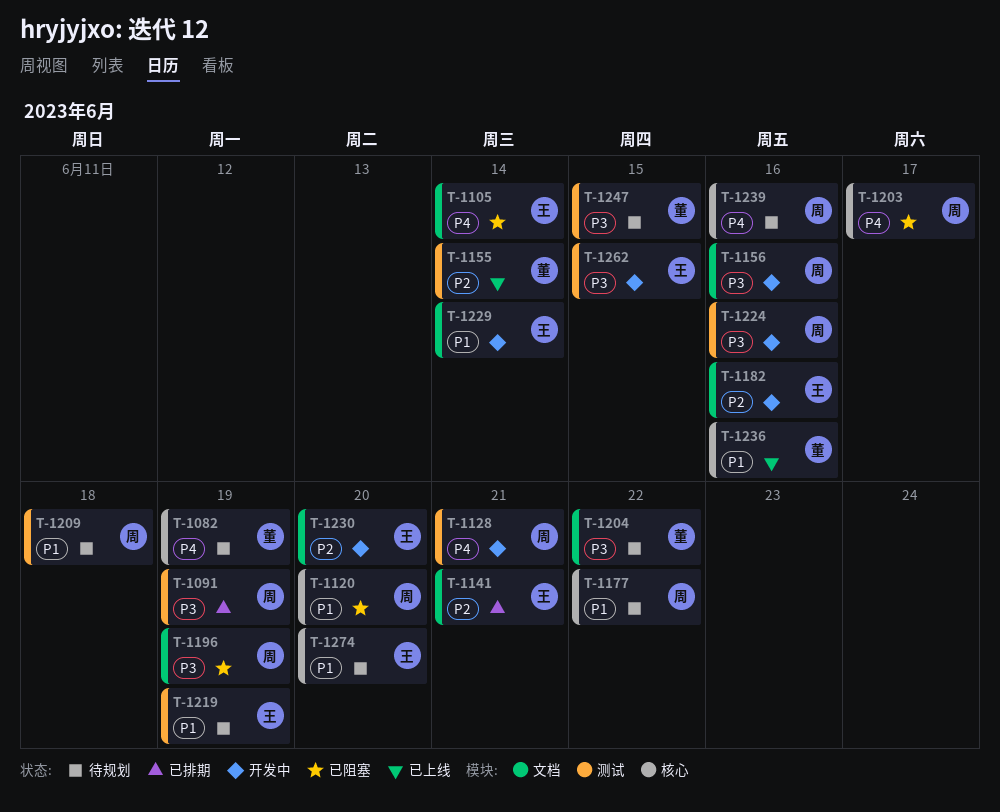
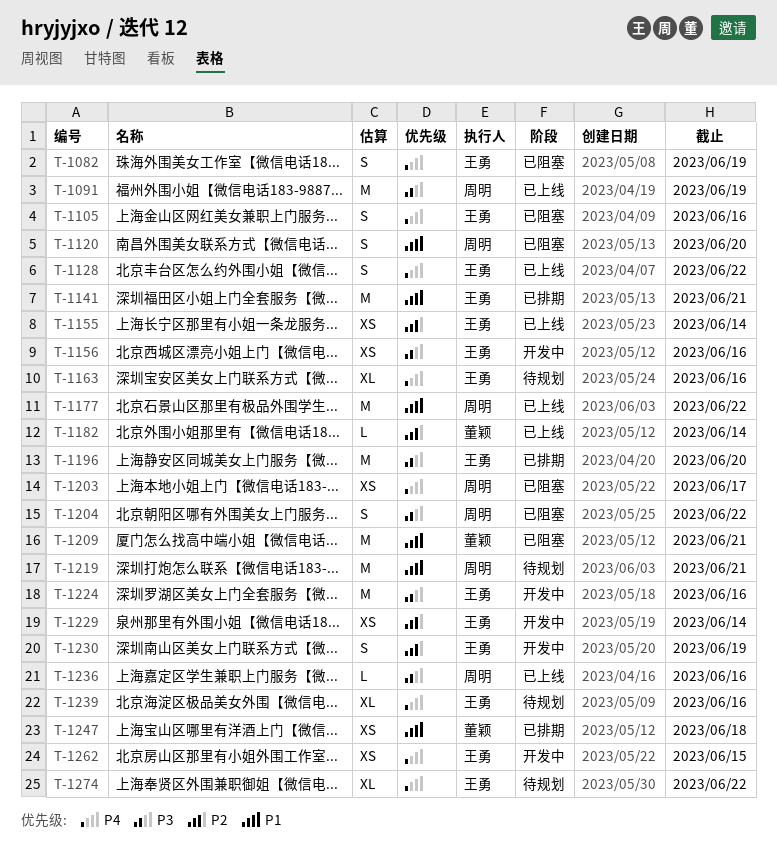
T-1082, status: 待规划 -> 已阻塞
T-1082, owner: 董颖 -> 王勇
T-1091, status: 已排期 -> 已上线
T-1105, due: Jun 14 -> Jun 16
T-1128, status: 开发中 -> 已上线
T-1128, owner: 周明 -> 王勇
T-1128, due: Jun 21 -> Jun 22
T-1141, priority: P2 -> P1
T-1155, owner: 董颖 -> 王勇
T-1156, owner: 周明 -> 王勇
T-1163: none -> present
T-1177, status: 待规划 -> 已上线
T-1182, status: 开发中 -> 已上线
T-1182, owner: 王勇 -> 董颖
T-1182, due: Jun 16 -> Jun 14
T-1196, status: 已阻塞 -> 已排期
T-1196, owner: 周明 -> 王勇
T-1196, due: Jun 19 -> Jun 20
T-1204, status: 待规划 -> 已阻塞
T-1204, owner: 董颖 -> 周明
T-1209, status: 待规划 -> 已阻塞
T-1209, owner: 周明 -> 董颖
T-1209, due: Jun 18 -> Jun 21
T-1219, owner: 王勇 -> 周明
T-1219, due: Jun 19 -> Jun 21
T-1224, owner: 周明 -> 王勇
T-1229, priority: P1 -> P2
T-1230, due: Jun 20 -> Jun 19
T-1236, owner: 董颖 -> 周明
T-1236, priority: P1 -> P3
T-1239, owner: 周明 -> 王勇
T-1247, status: 待规划 -> 已排期
T-1247, priority: P3 -> P1
T-1247, due: Jun 15 -> Jun 18
T-1262, priority: P3 -> P4
T-1274, priority: P1 -> P4
T-1274, due: Jun 20 -> Jun 22

